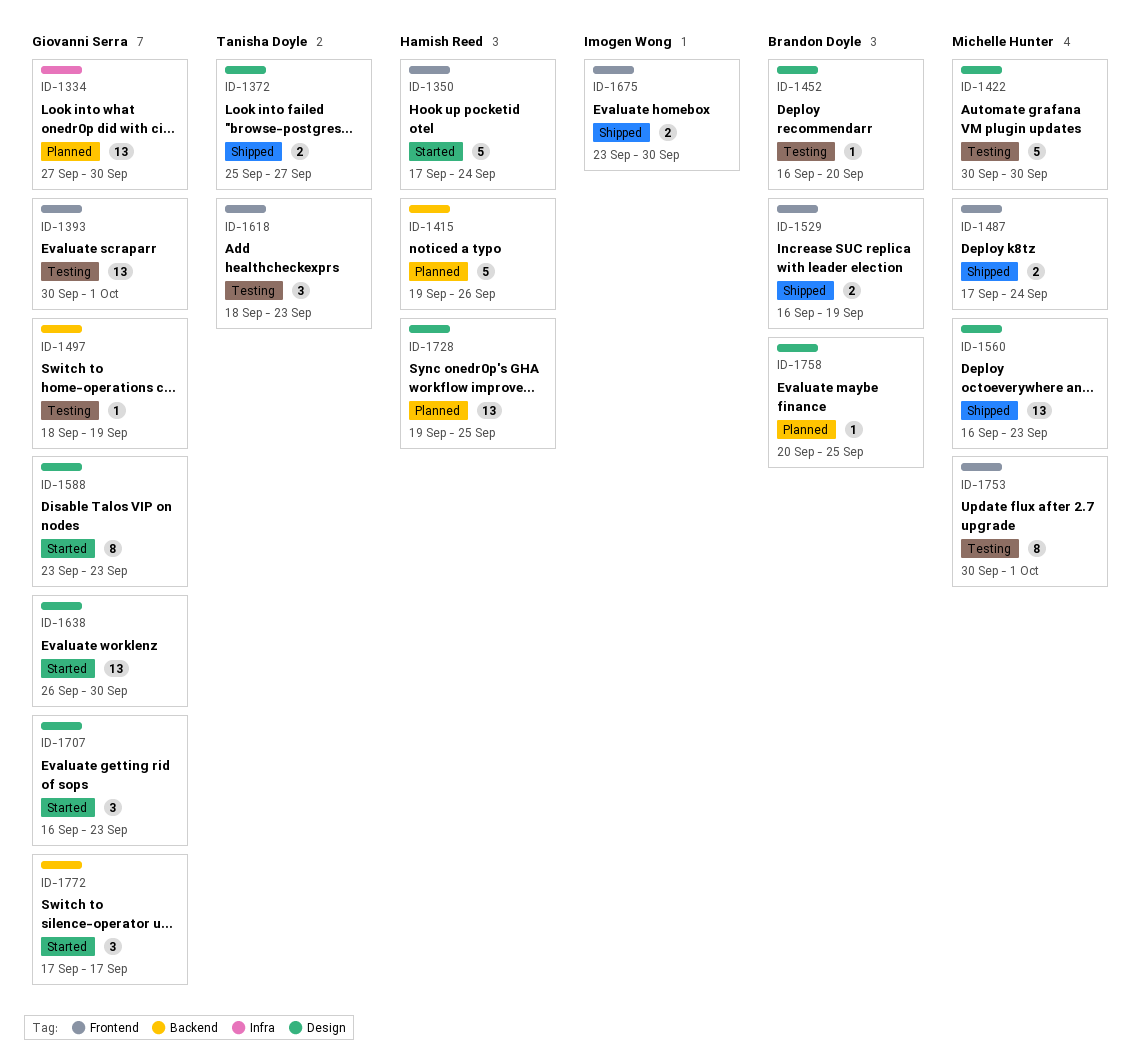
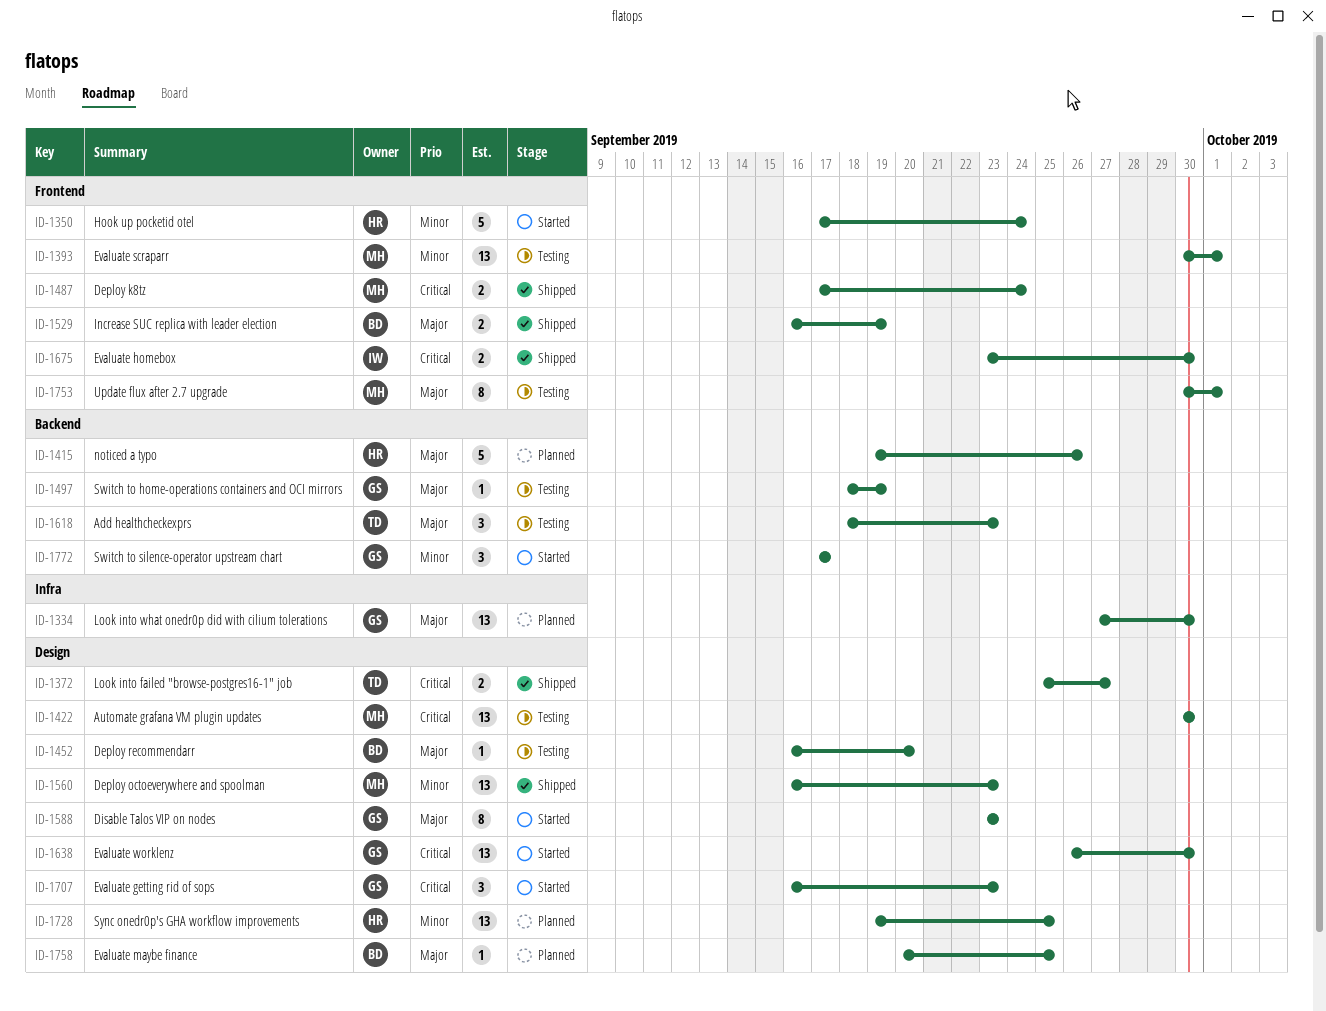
ID-1393, owner: Giovanni Serra -> Michelle Hunter
ID-1422, estimate: 5 -> 13
ID-1618, label: Frontend -> Backend

